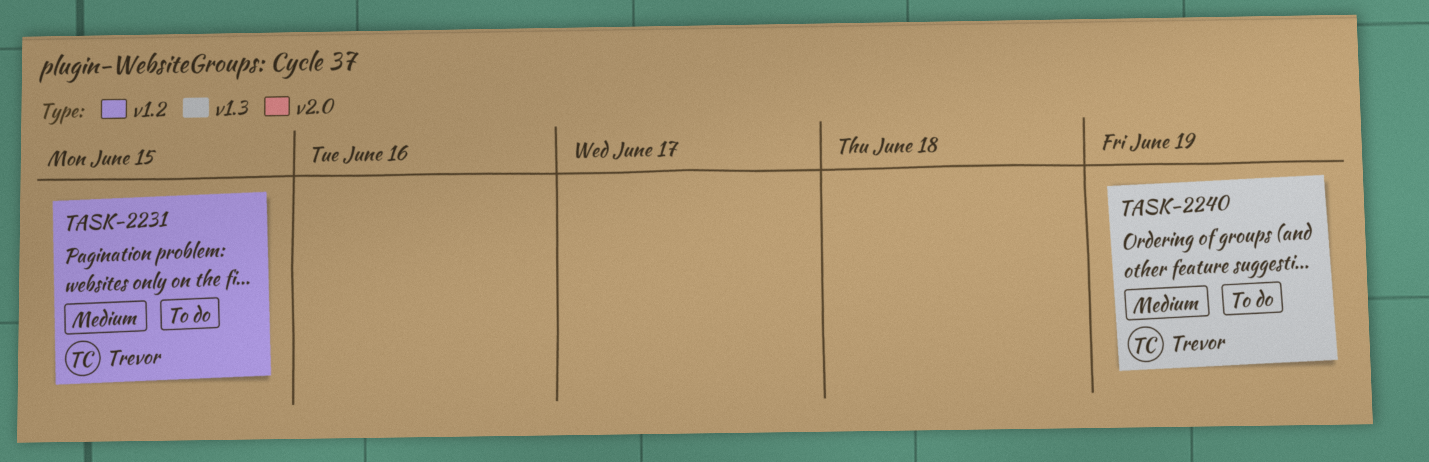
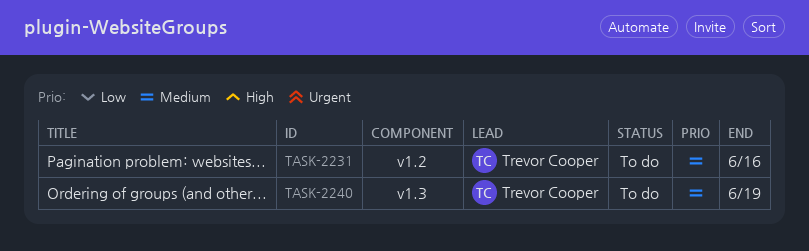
TASK-2231, due: Jun 15 -> Jun 16

